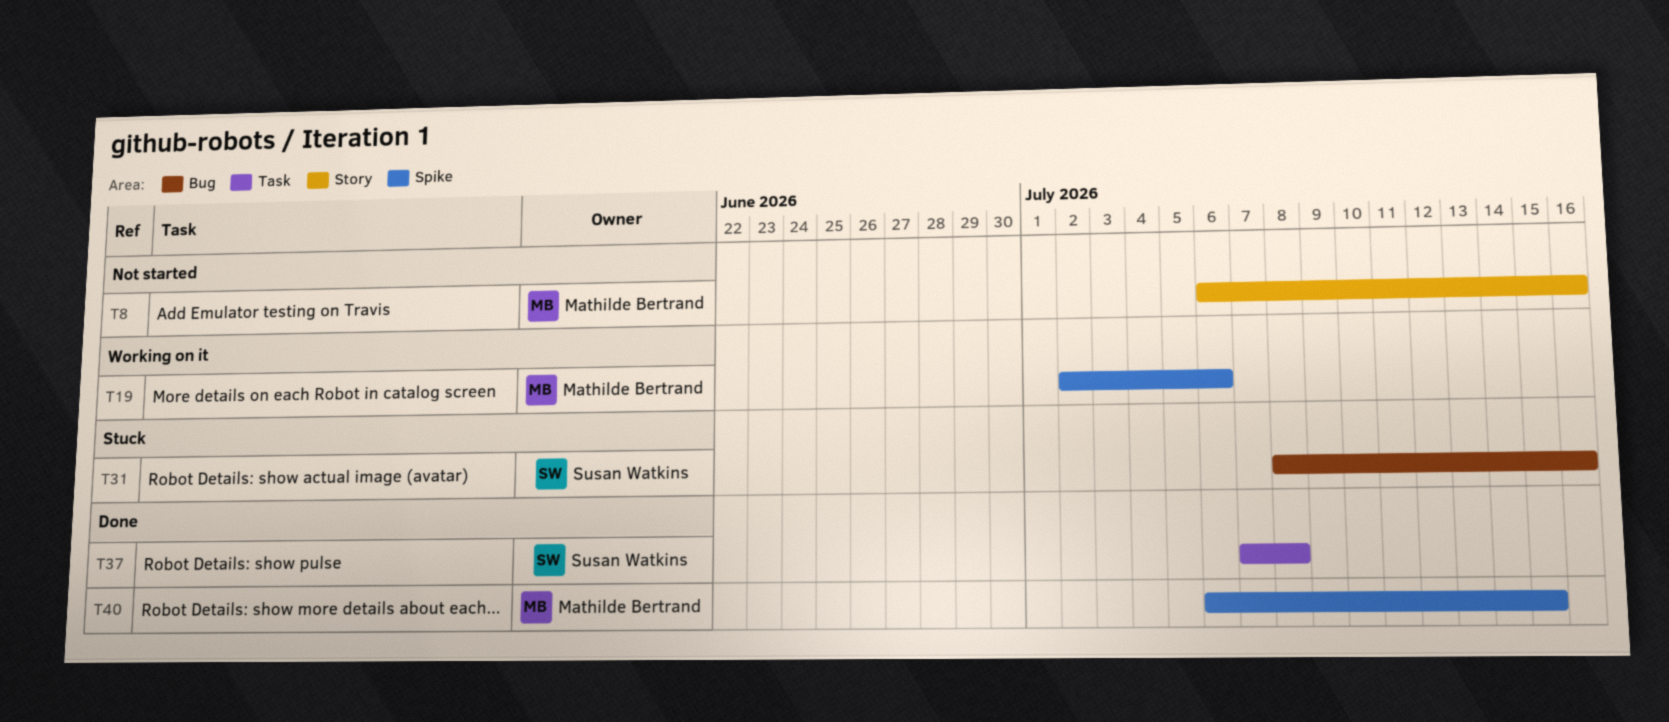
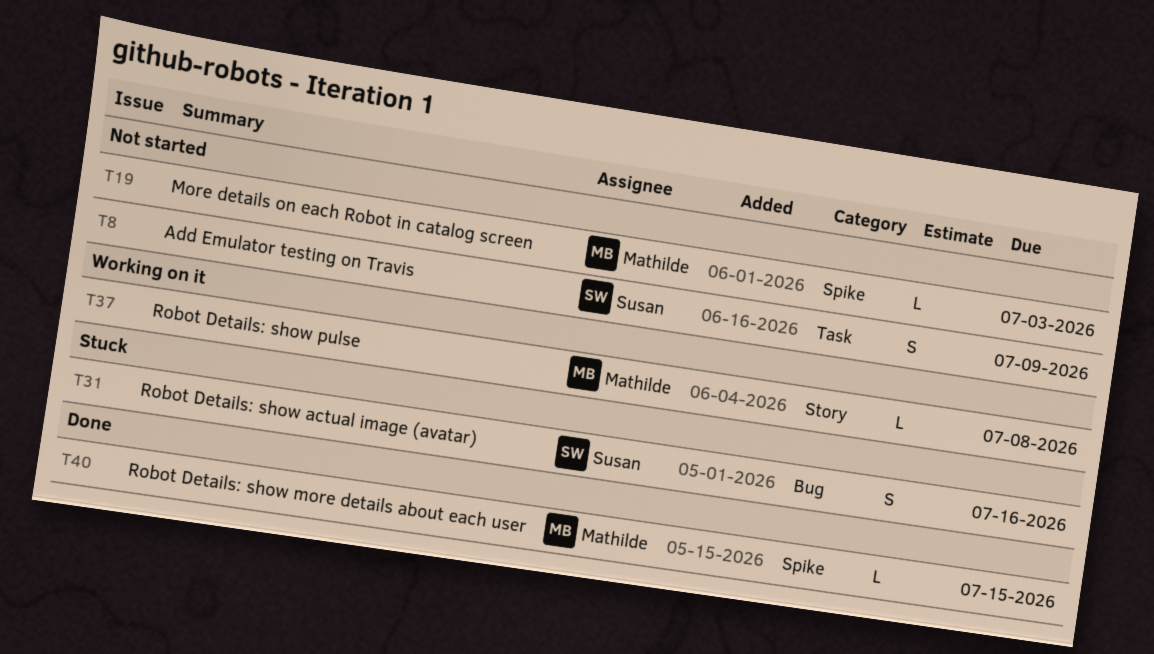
T8, owner: Mathilde Bertrand -> Susan Watkins
T8, label: Story -> Task
T8, due: Jul 16 -> Jul 9
T19, status: Working on it -> Not started
T19, due: Jul 6 -> Jul 3
T37, status: Done -> Working on it
T37, owner: Susan Watkins -> Mathilde Bertrand
T37, label: Task -> Story

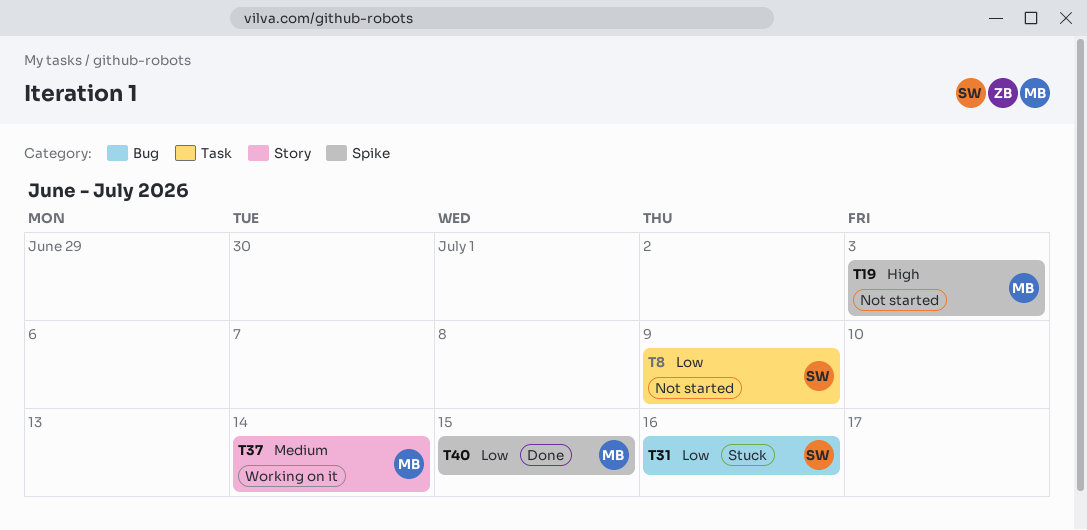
T37, due: Jul 8 -> Jul 14

